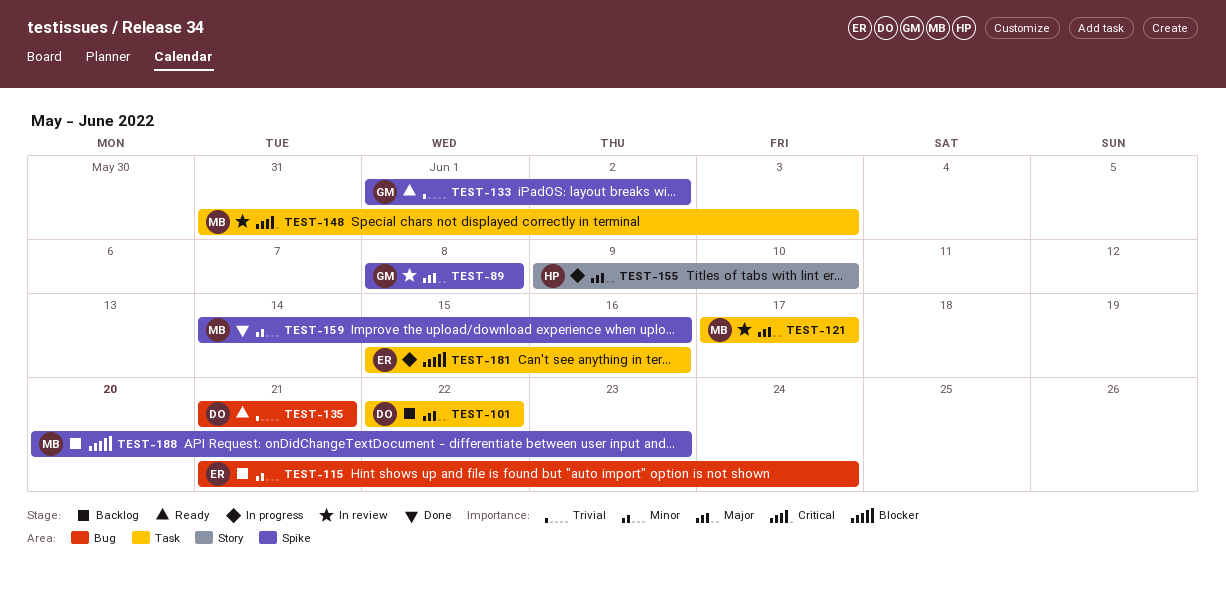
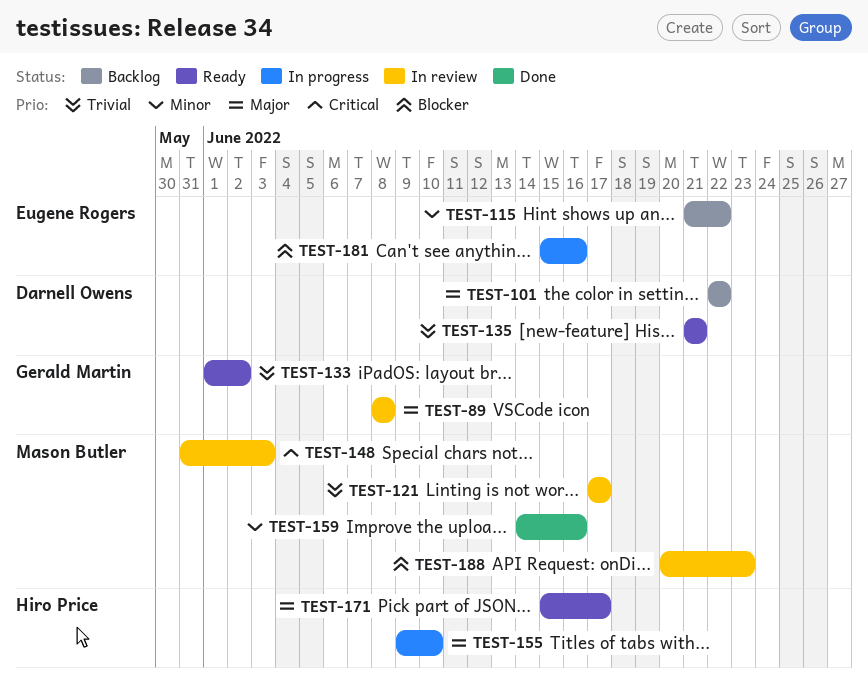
TEST-115, due: Jun 24 -> Jun 22
TEST-121, priority: Major -> Trivial
TEST-171: none -> present
TEST-188, status: Backlog -> In review

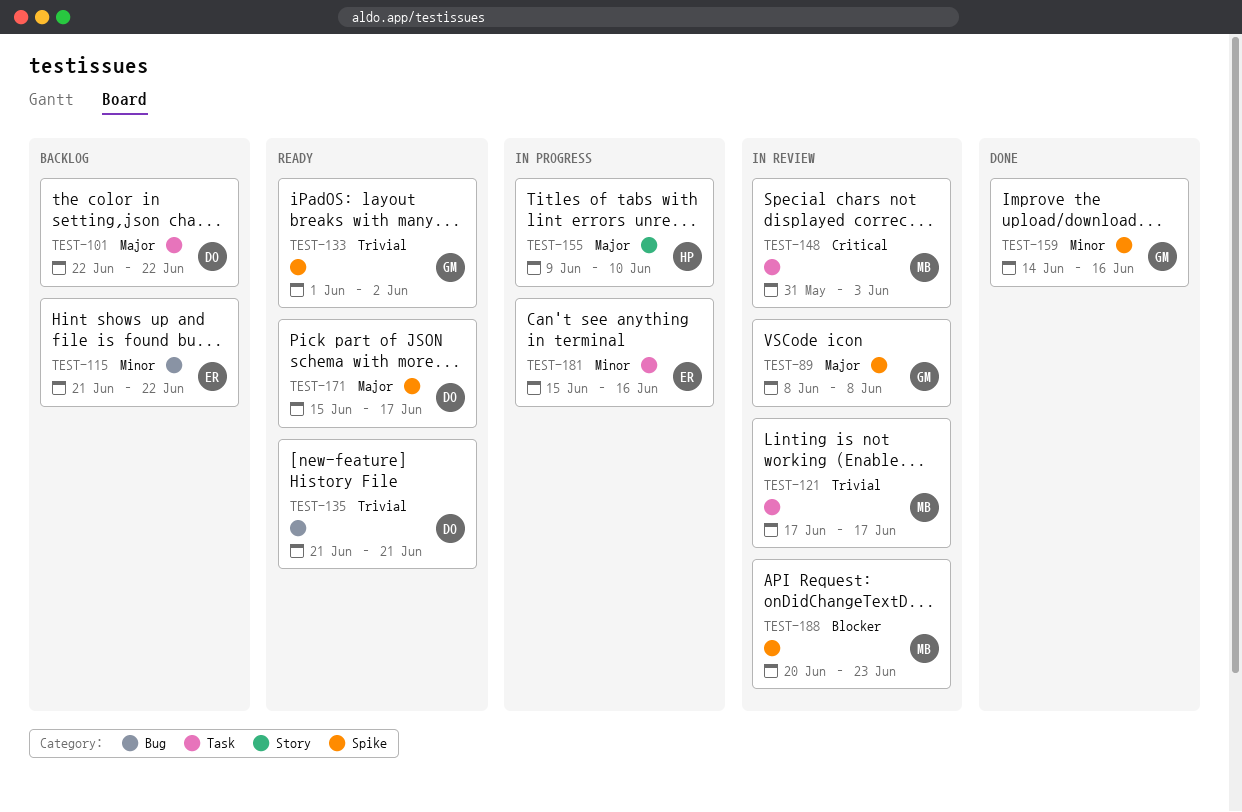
TEST-159, owner: Mason Butler -> Gerald Martin
TEST-171, owner: Hiro Price -> Darnell Owens
TEST-181, priority: Blocker -> Minor

